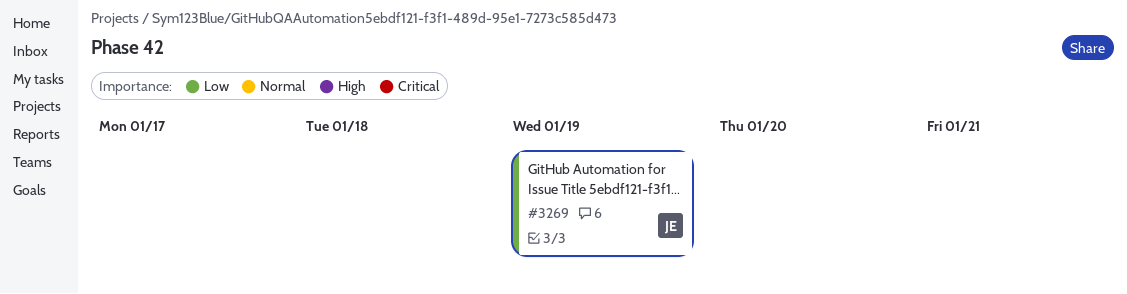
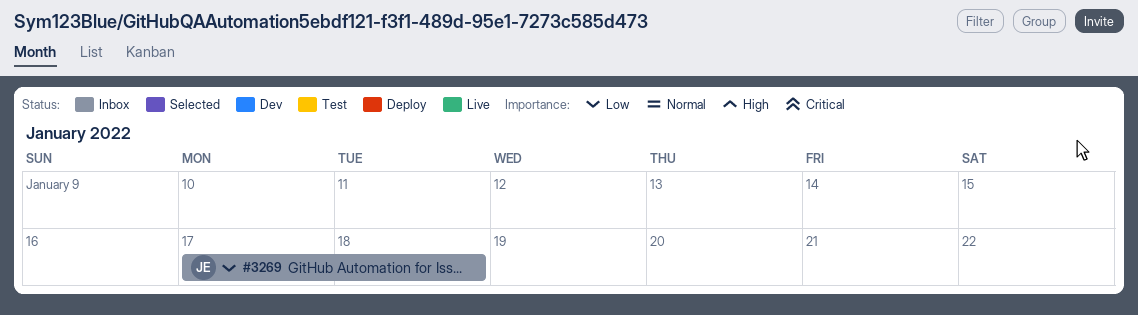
#3269, due: Jan 19 -> Jan 18

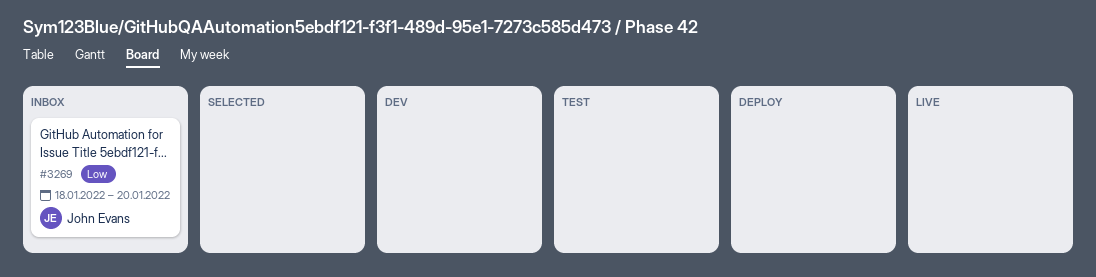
#3269, start: Jan 17 -> Jan 18
#3269, due: Jan 18 -> Jan 20

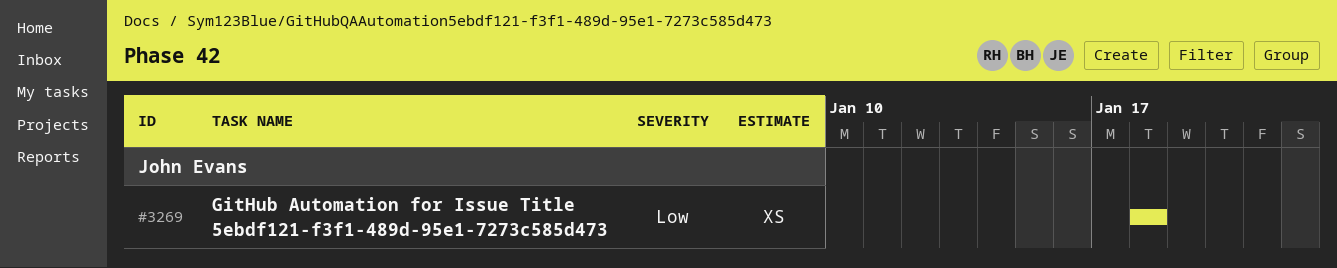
#3269, due: Jan 20 -> Jan 18

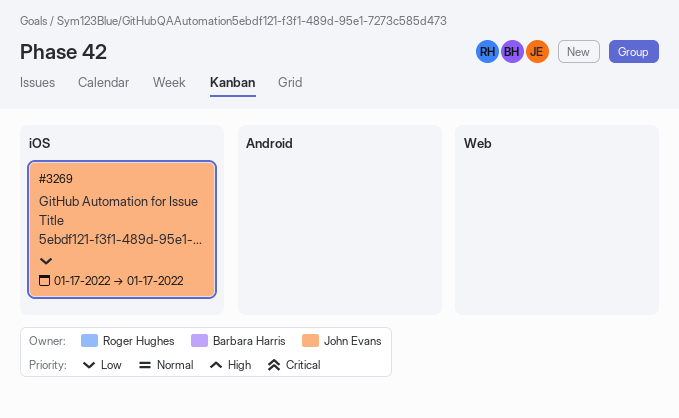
#3269, start: Jan 18 -> Jan 17
#3269, due: Jan 18 -> Jan 17

